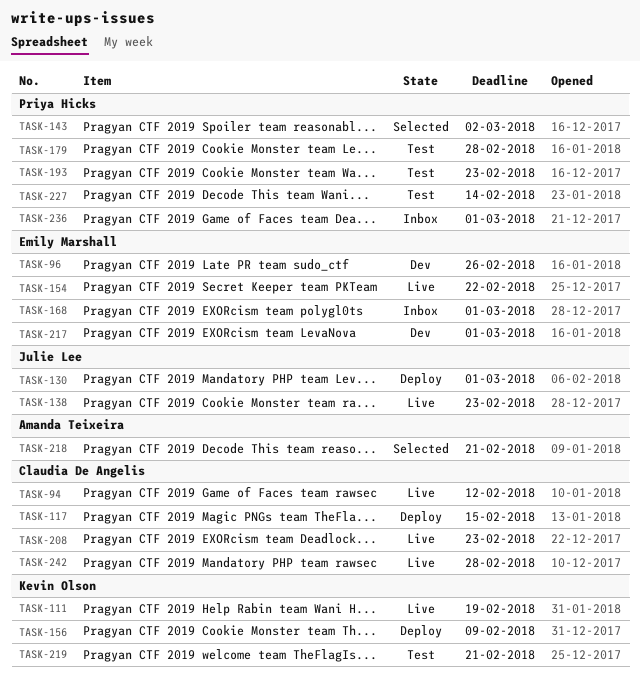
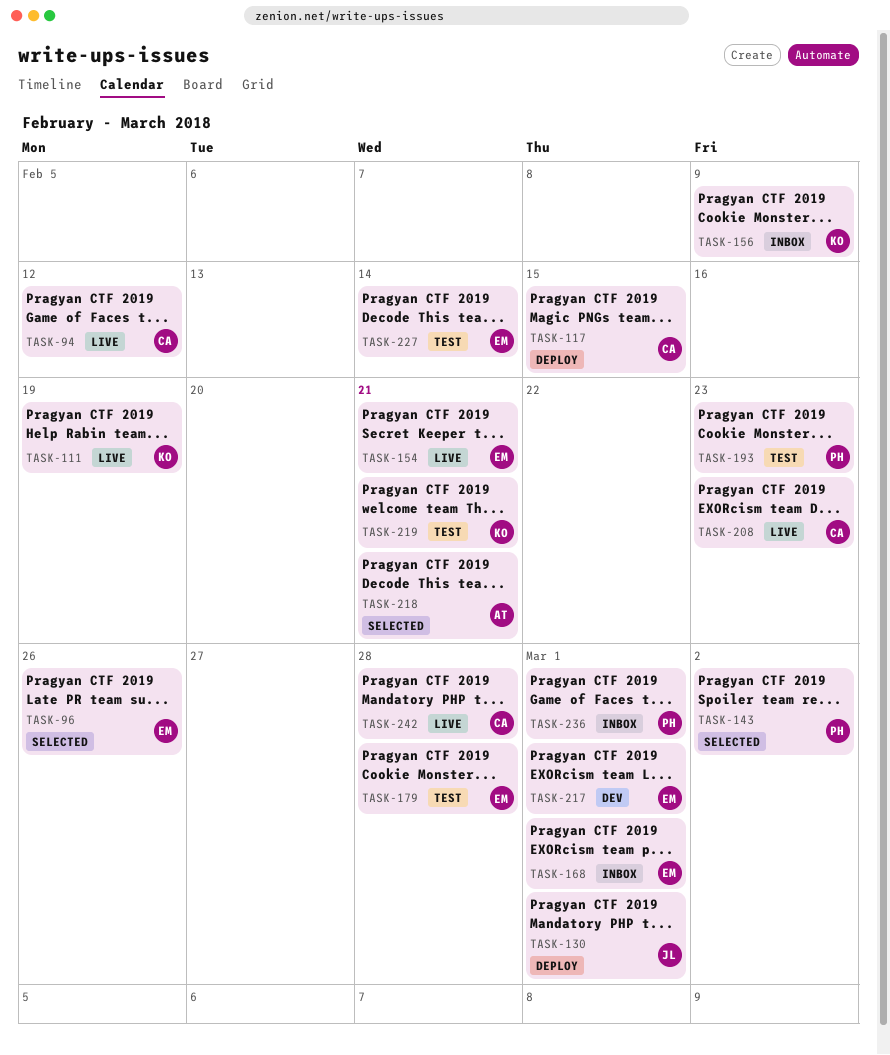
TASK-96, status: Dev -> Selected
TASK-138: present -> none
TASK-154, due: Feb 22 -> Feb 21
TASK-156, status: Deploy -> Inbox
TASK-179, owner: Priya Hicks -> Emily Marshall
TASK-227, owner: Priya Hicks -> Emily Marshall

